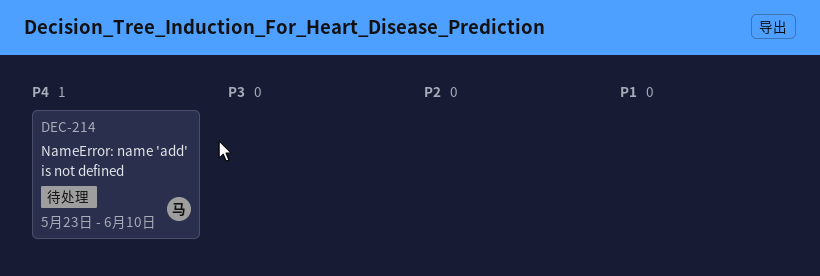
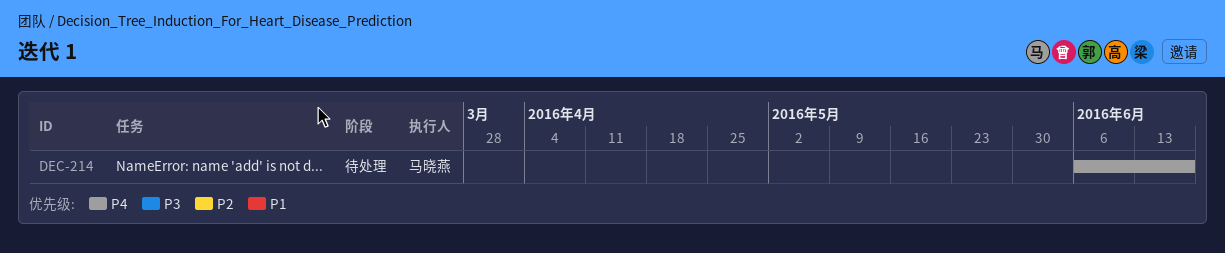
DEC-214, start: May 23 -> Jun 6
DEC-214, due: Jun 10 -> Jun 17

